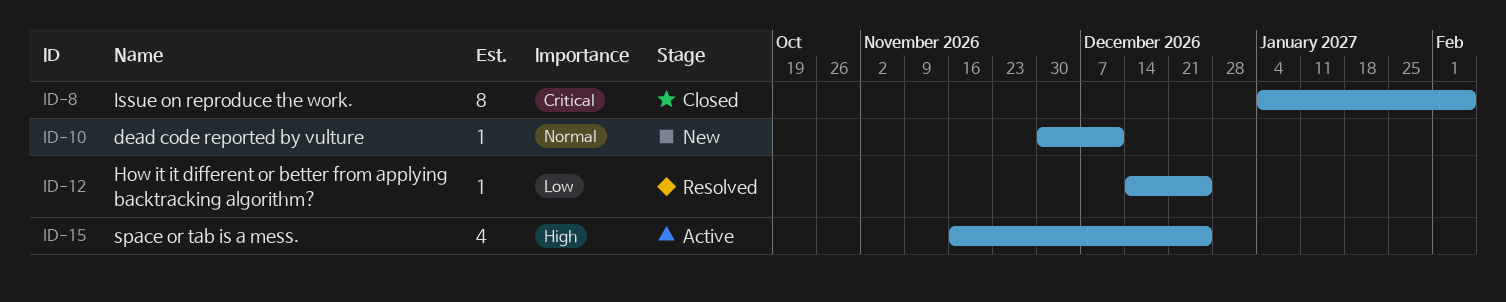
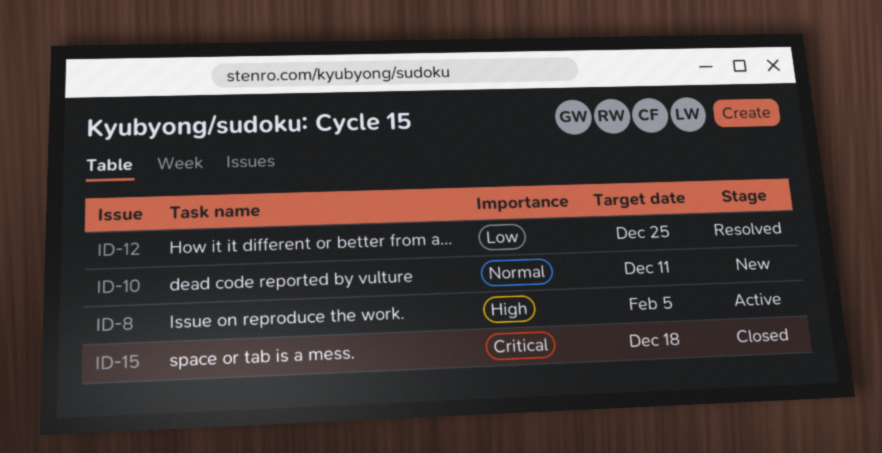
ID-8, status: Closed -> Active
ID-8, priority: Critical -> High
ID-15, status: Active -> Closed
ID-15, priority: High -> Critical
ID-15, due: Dec 25 -> Dec 18

